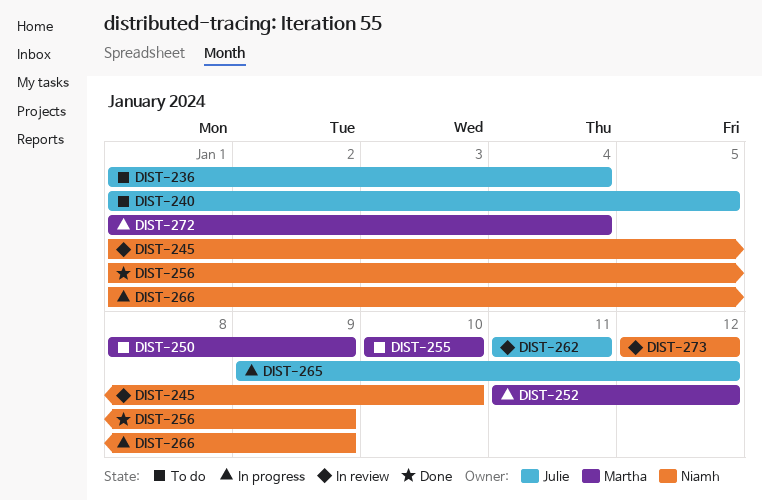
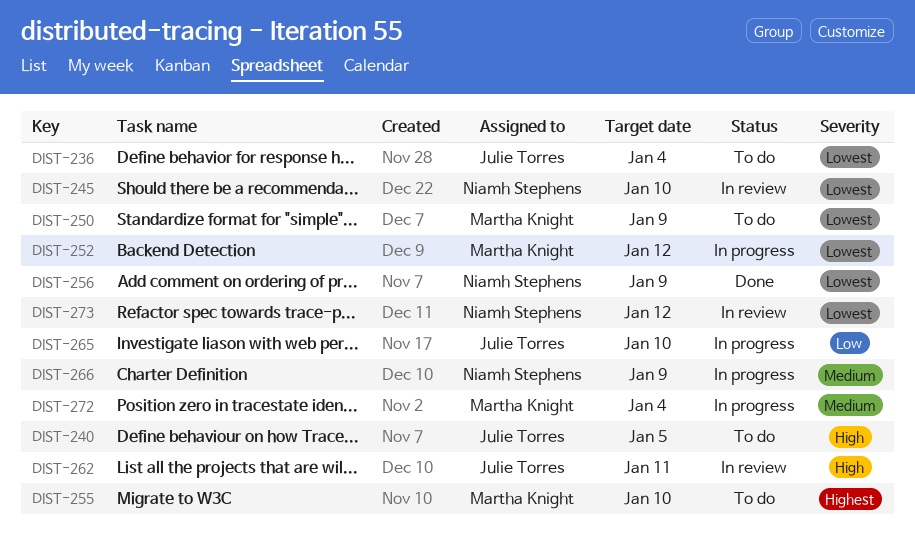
DIST-265, due: Jan 12 -> Jan 10

